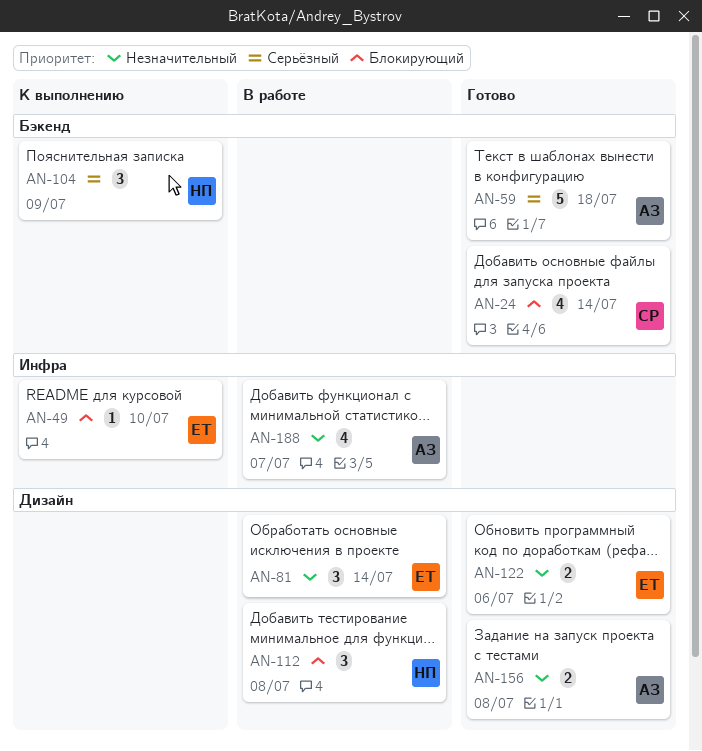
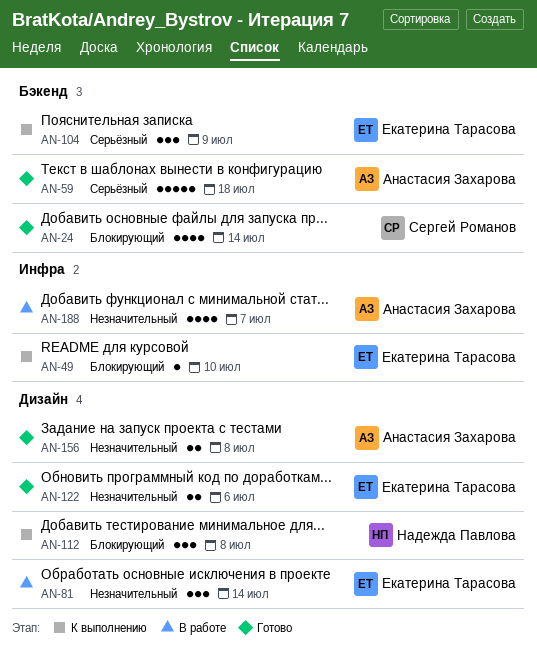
AN-104, owner: Надежда Павлова -> Екатерина Тарасова
AN-112, status: В работе -> К выполнению

